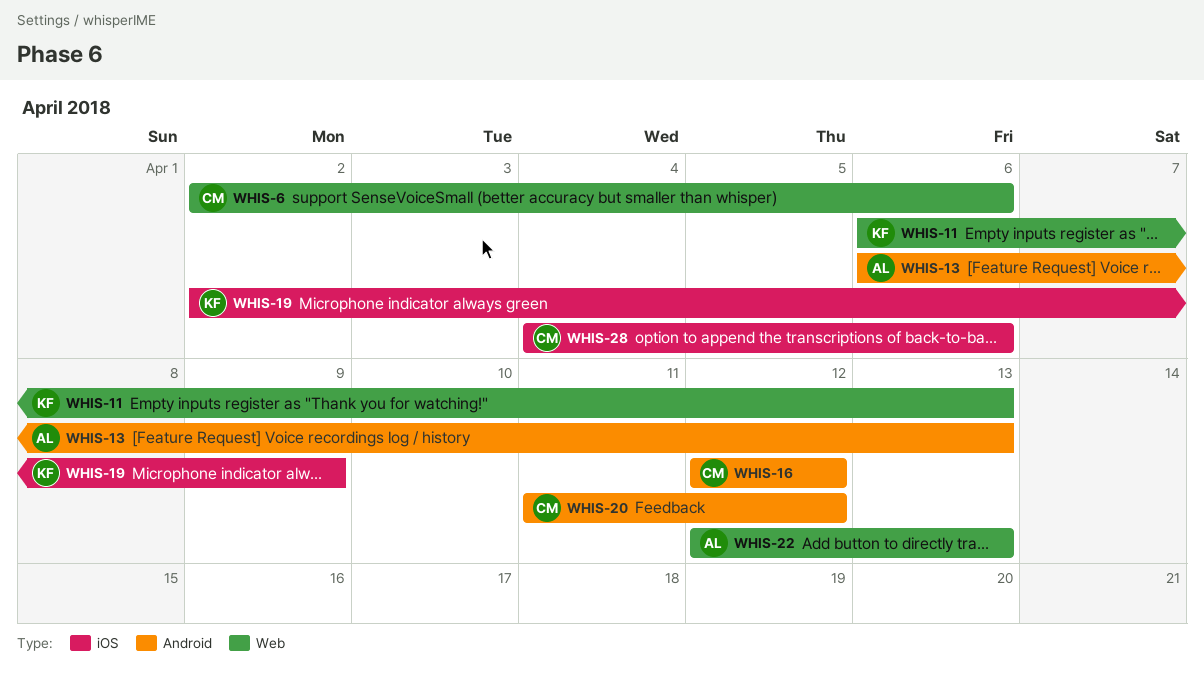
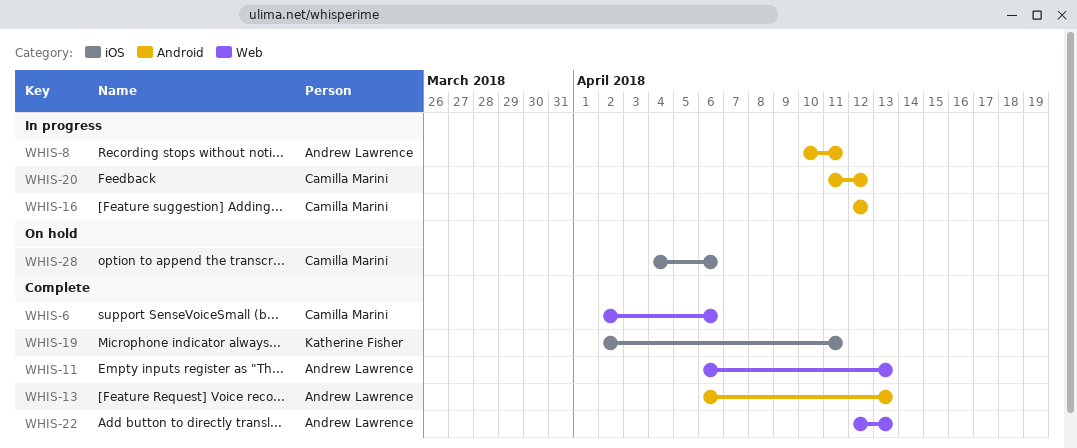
WHIS-8: none -> present
WHIS-11, owner: Katherine Fisher -> Andrew Lawrence
WHIS-19, due: Apr 9 -> Apr 11

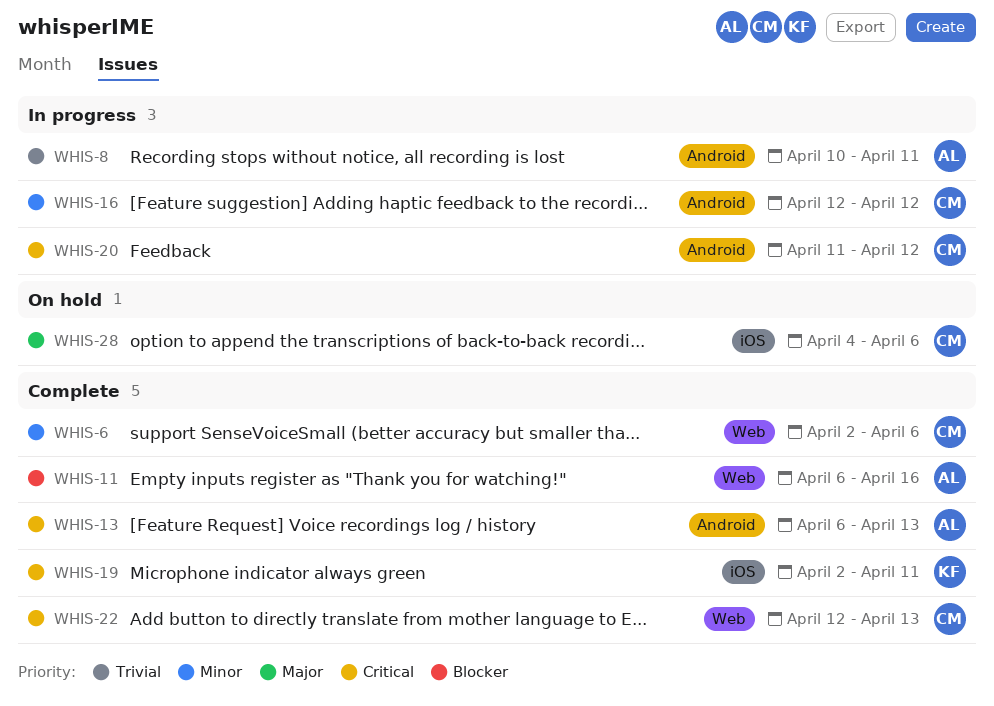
WHIS-11, due: Apr 13 -> Apr 16
WHIS-22, owner: Andrew Lawrence -> Camilla Marini

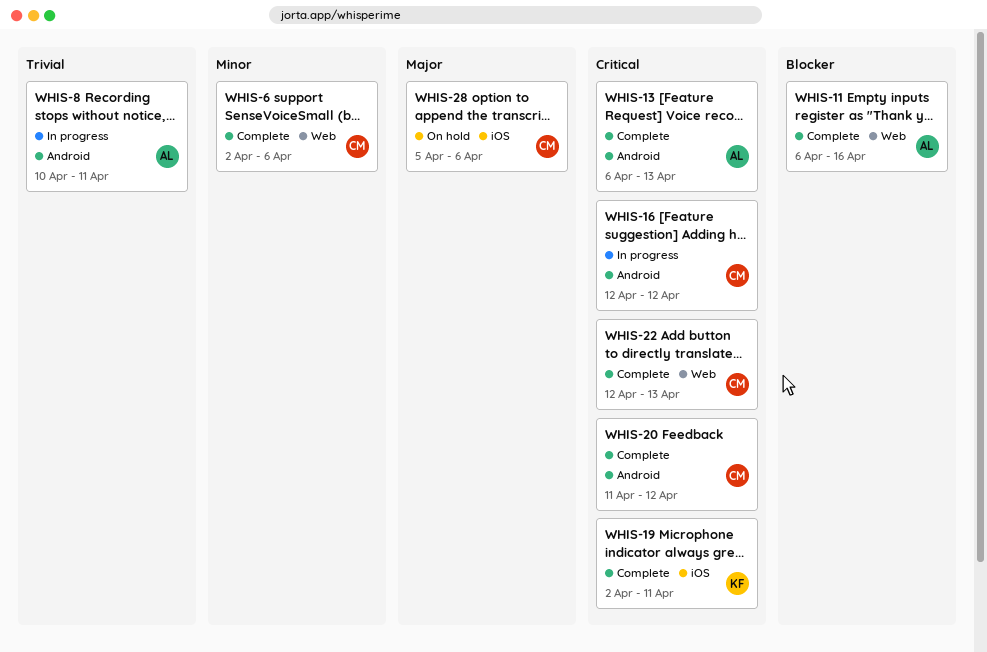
WHIS-16, priority: Minor -> Critical
WHIS-20, status: In progress -> Complete
WHIS-28, start: Apr 4 -> Apr 5

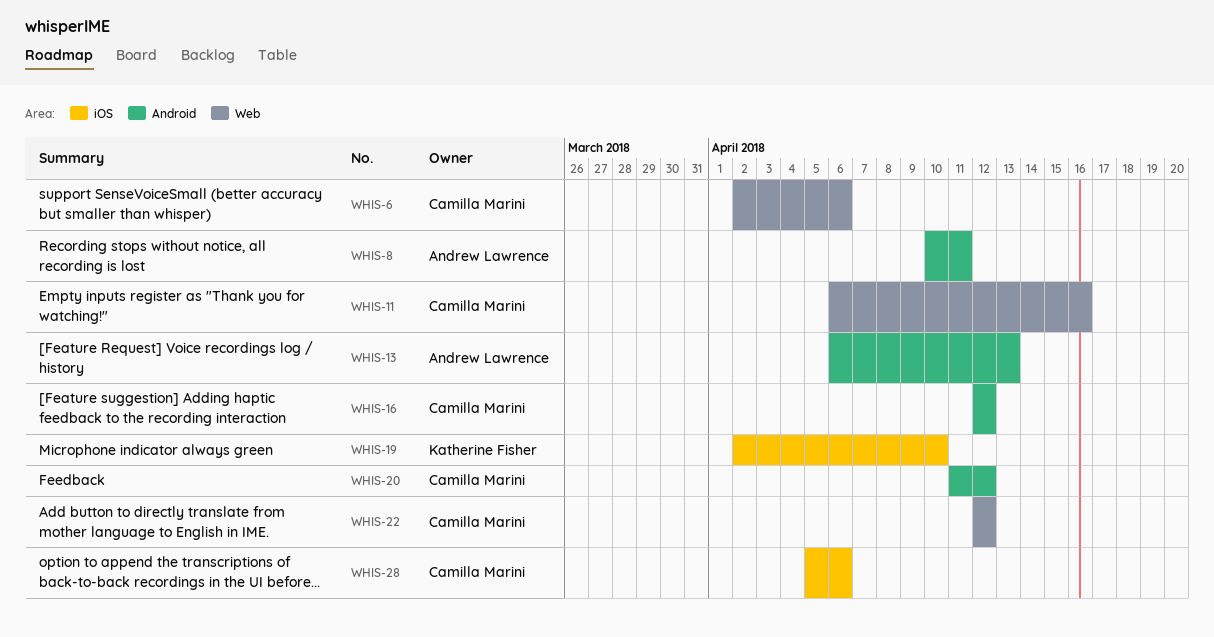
WHIS-11, owner: Andrew Lawrence -> Camilla Marini
WHIS-19, due: Apr 11 -> Apr 10
WHIS-22, due: Apr 13 -> Apr 12

